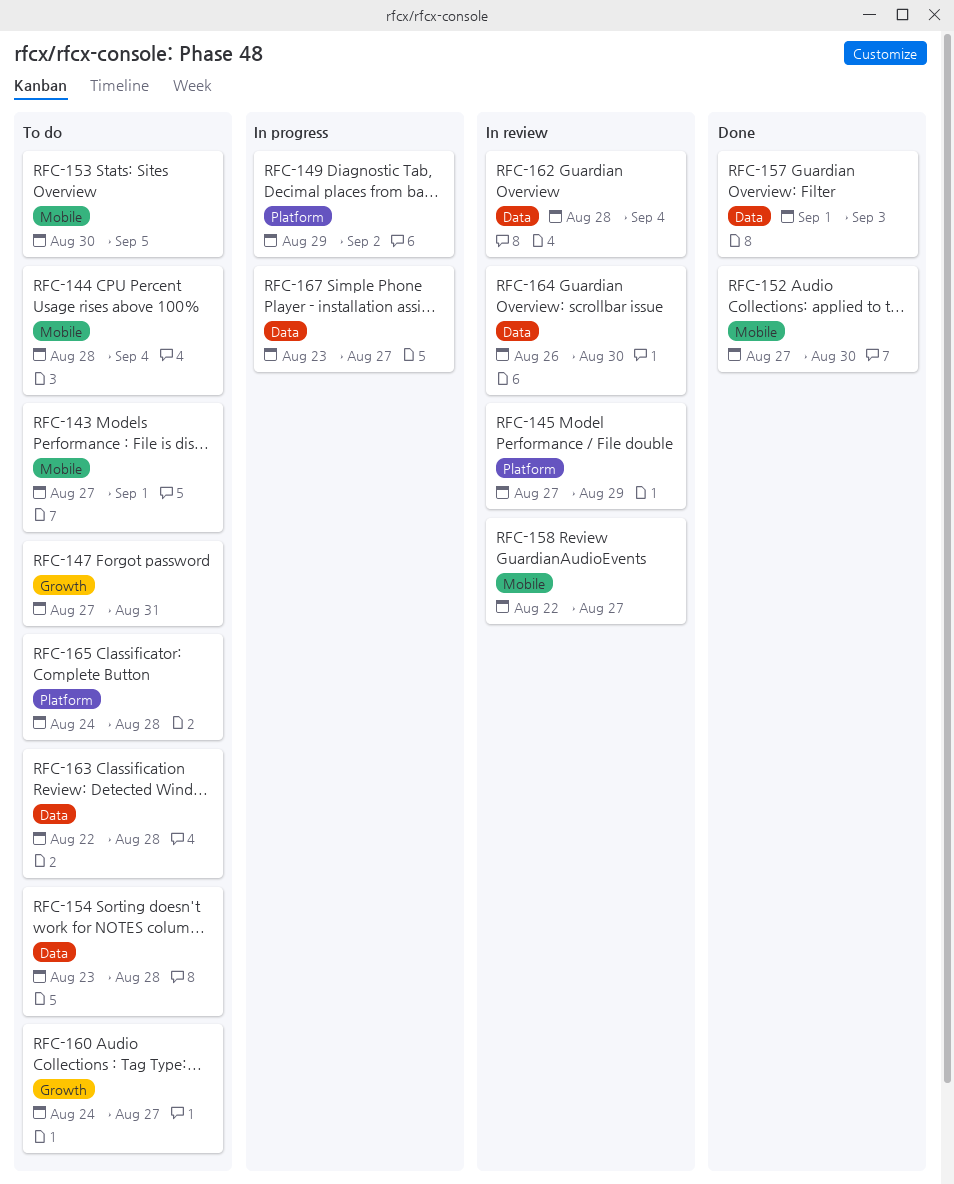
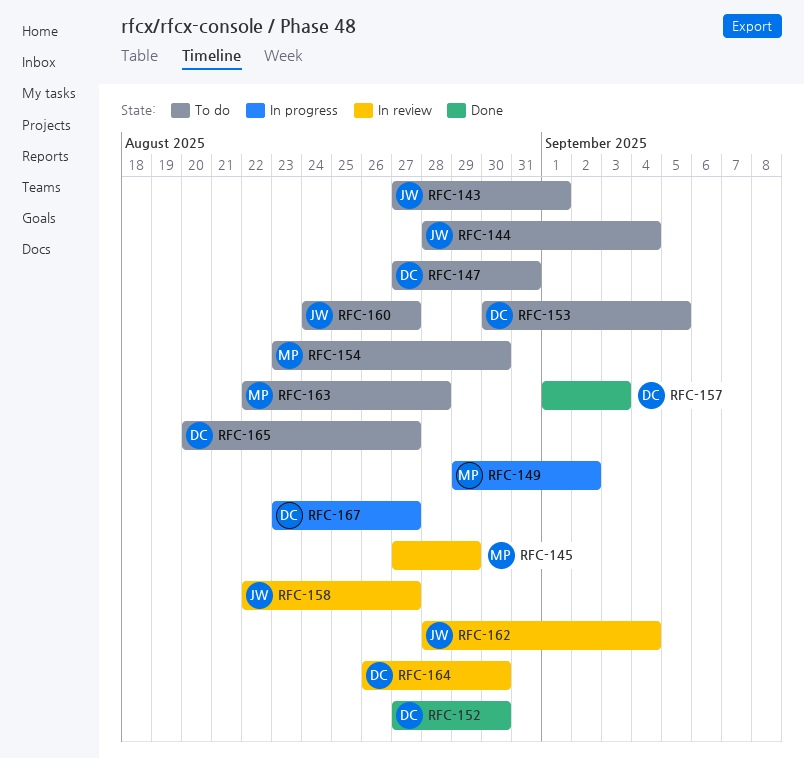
RFC-154, due: Aug 28 -> Aug 30
RFC-165, start: Aug 24 -> Aug 20
RFC-165, due: Aug 28 -> Aug 27

